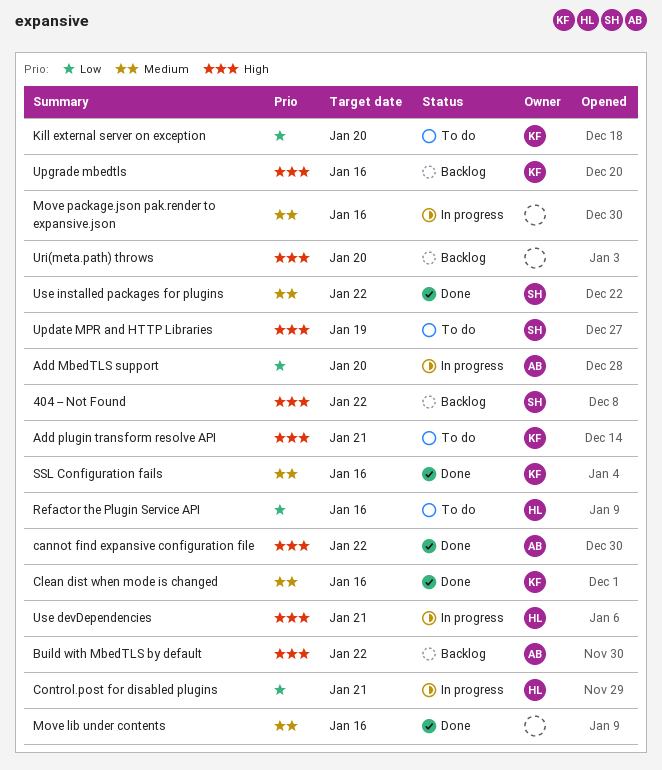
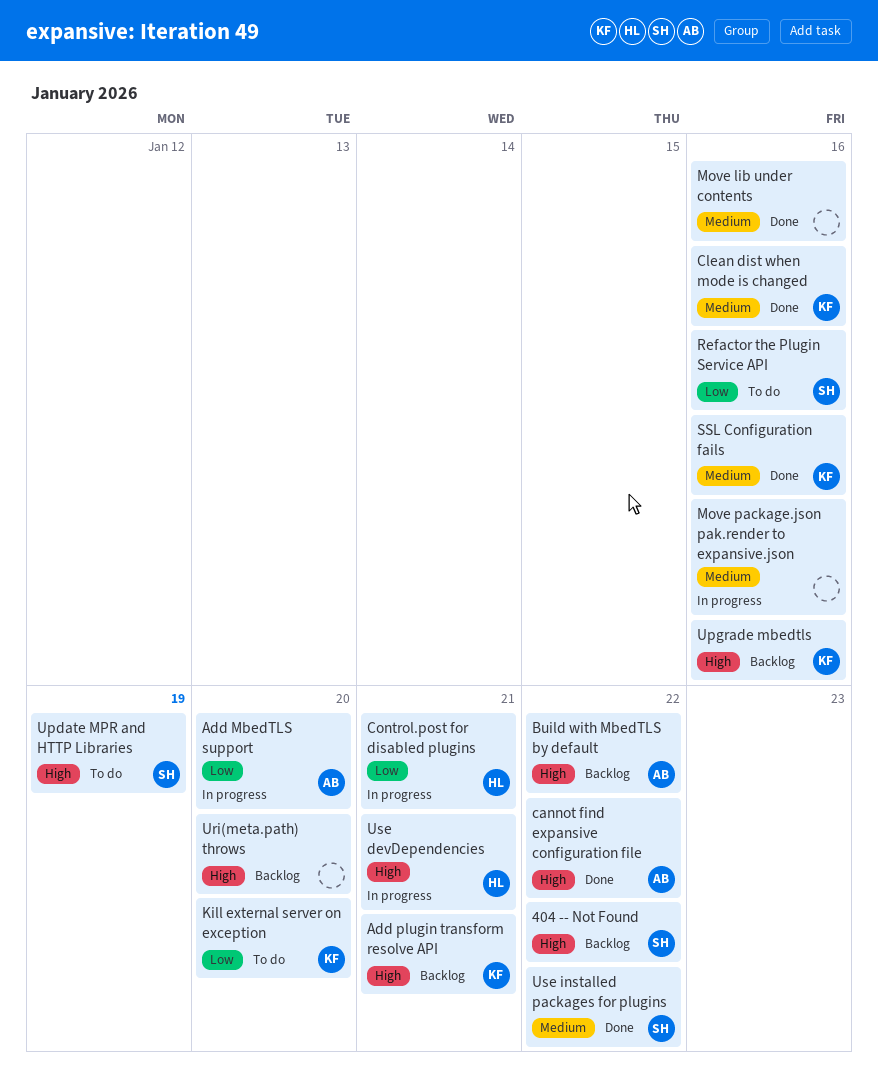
Add plugin transform resolve API, status: To do -> Backlog
Refactor the Plugin Service API, owner: HL -> SH

